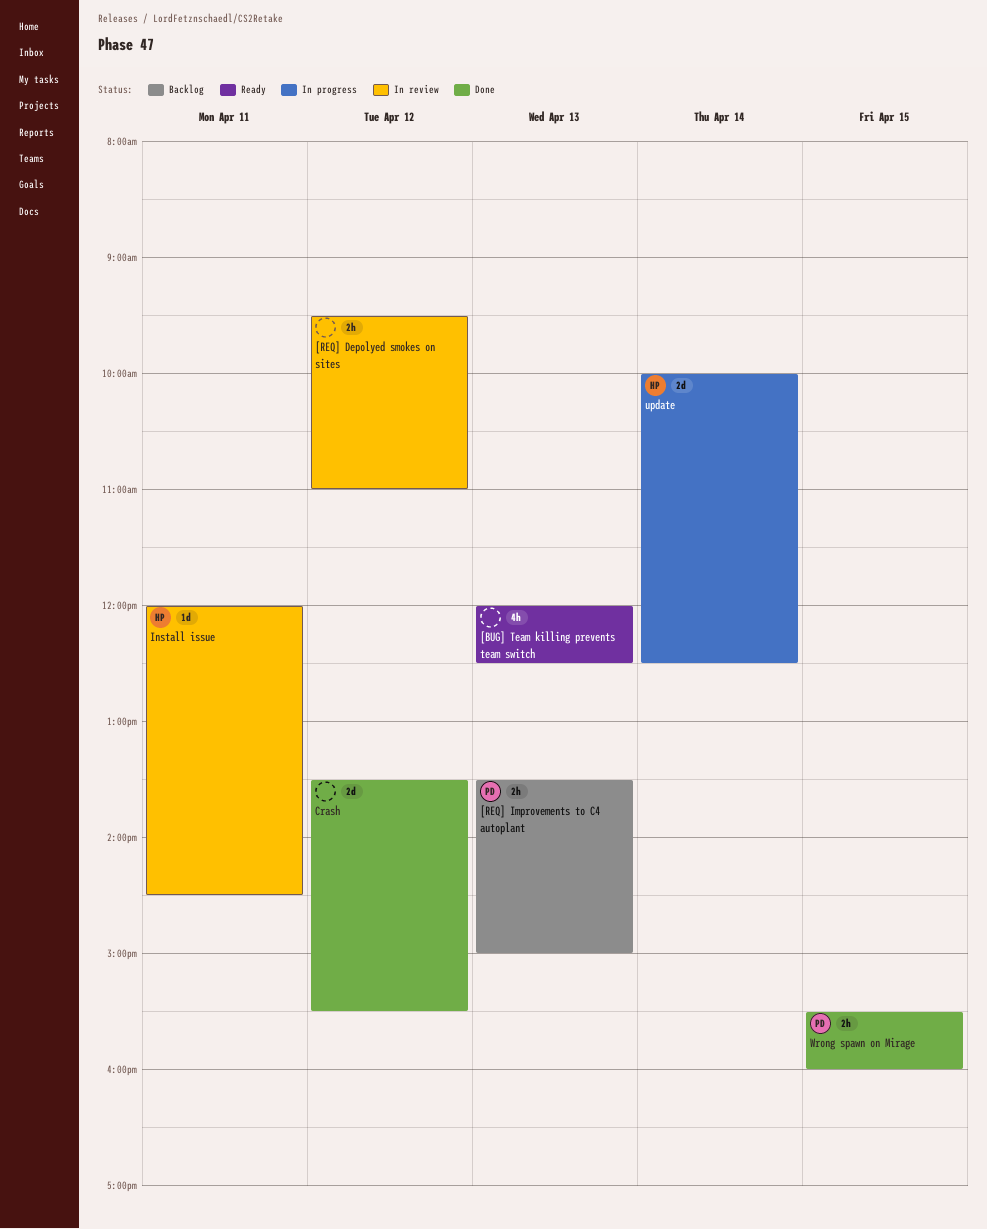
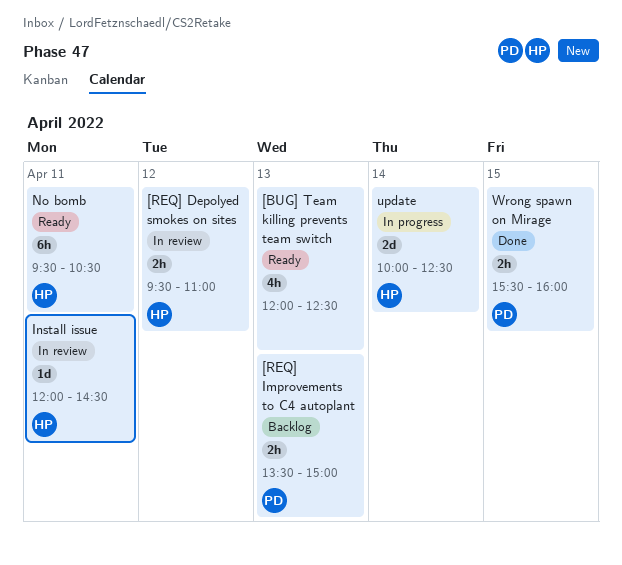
[REQ] Depolyed smokes on sites, owner: none -> HP
Crash: present -> none
No bomb: none -> present

